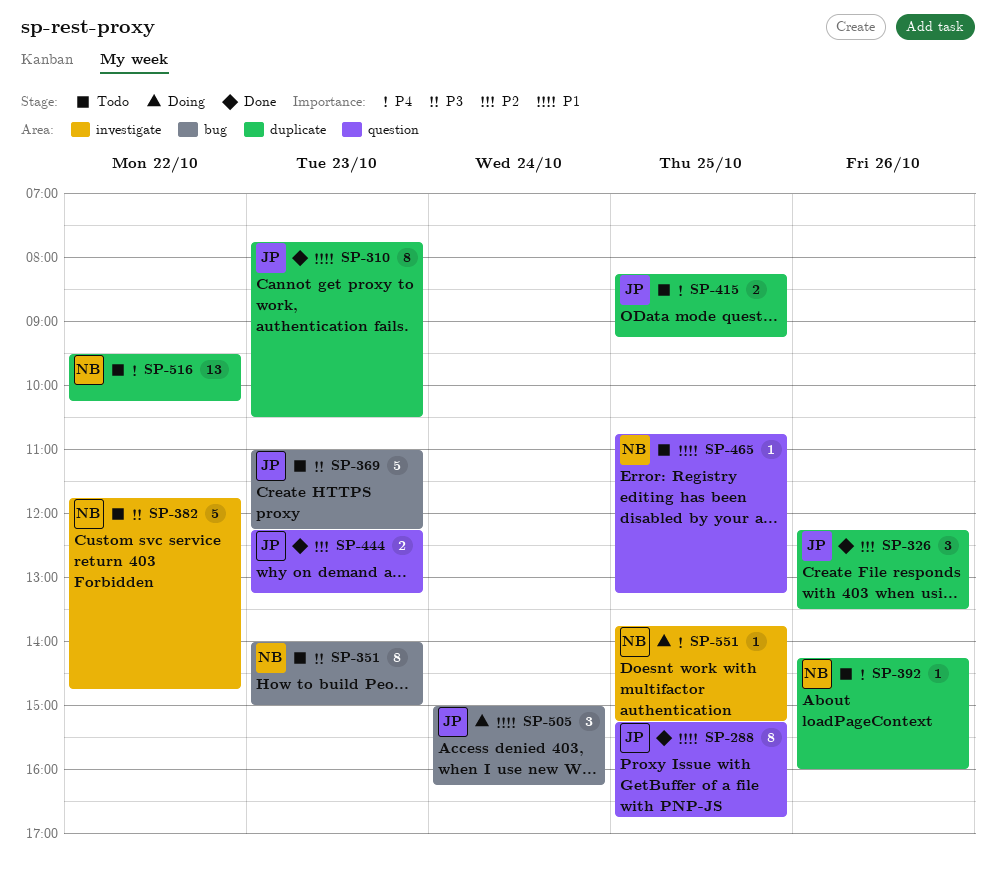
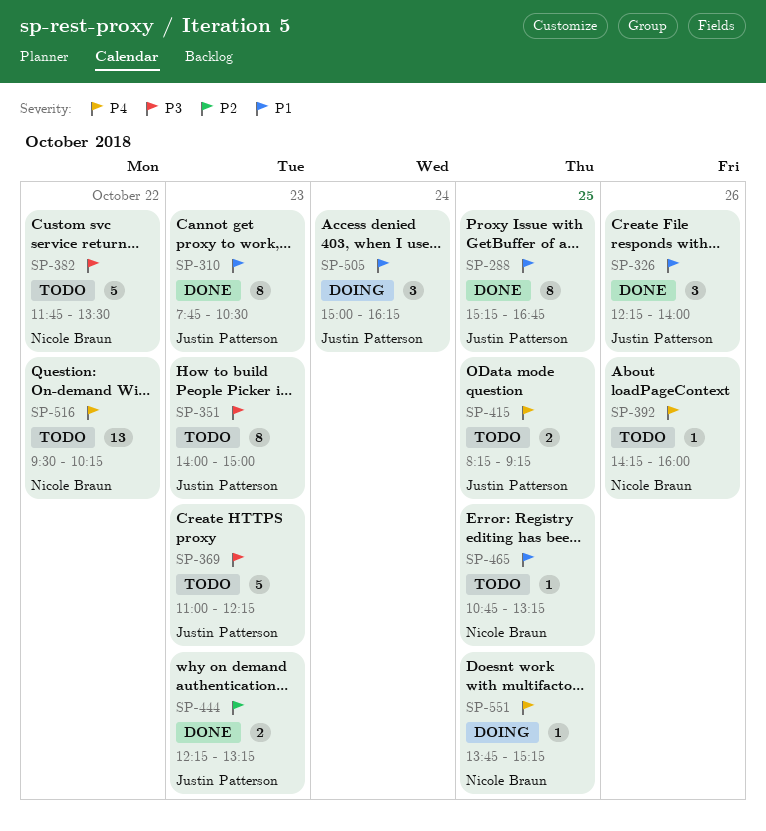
SP-326, priority: P2 -> P1
SP-326, ends: 13:30 -> 14:00
SP-351, owner: Nicole Braun -> Justin Patterson
SP-382, ends: 14:45 -> 13:30

